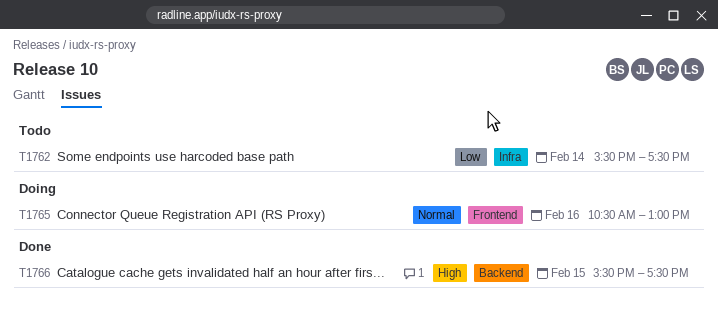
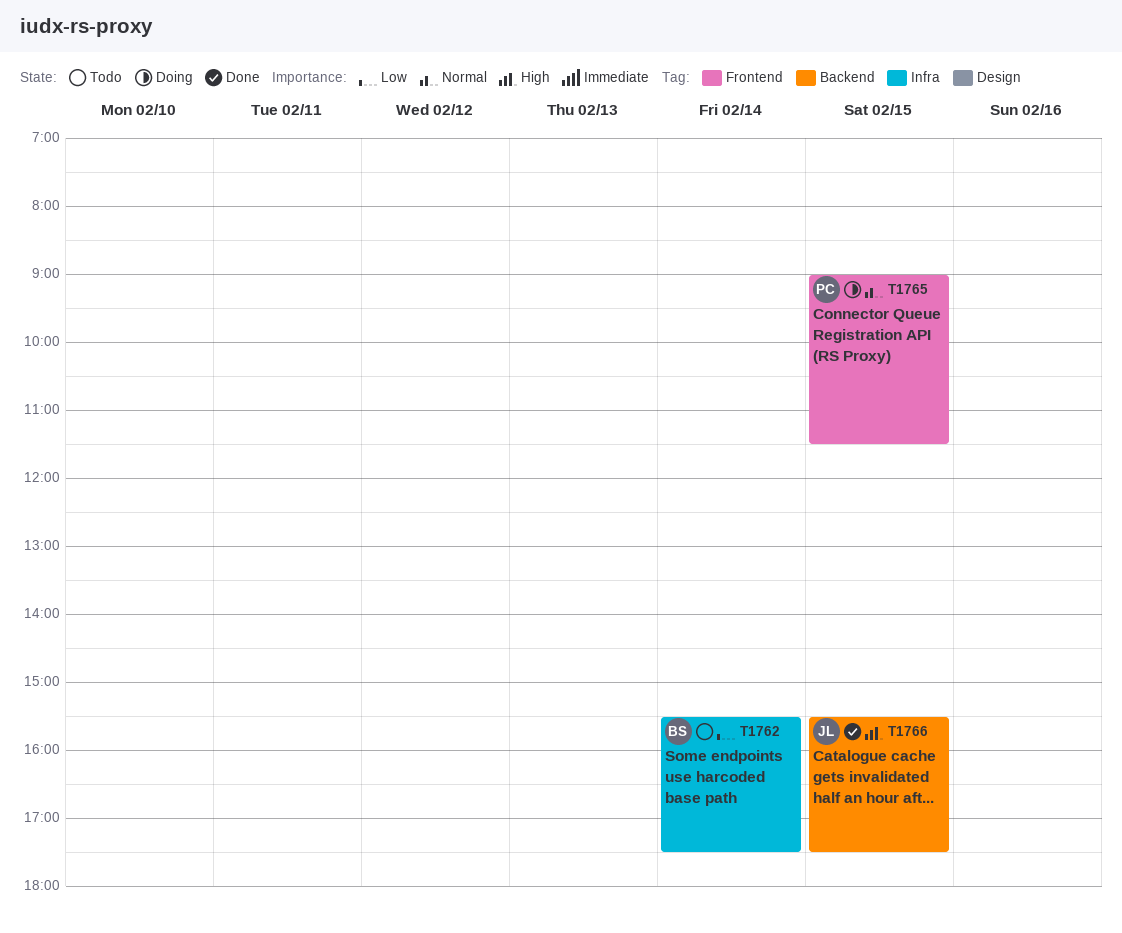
T1765, day: Feb 16 -> Feb 15
T1765, begins: 10:30 -> 09:00
T1765, ends: 13:00 -> 11:30

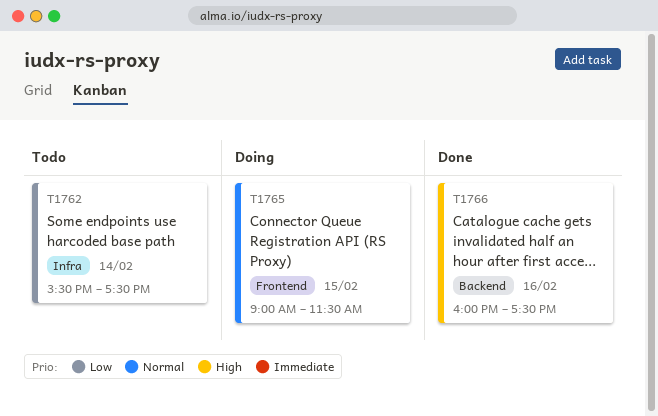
T1766, day: Feb 15 -> Feb 16
T1766, begins: 15:30 -> 16:00

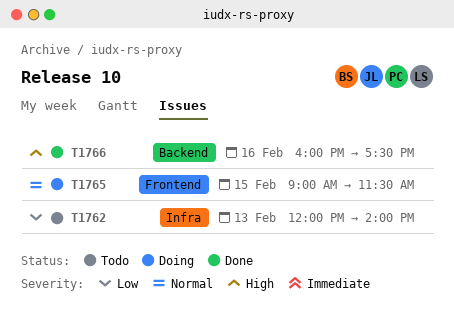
T1762, day: Feb 14 -> Feb 13
T1762, begins: 15:30 -> 12:00
T1762, ends: 17:30 -> 14:00

